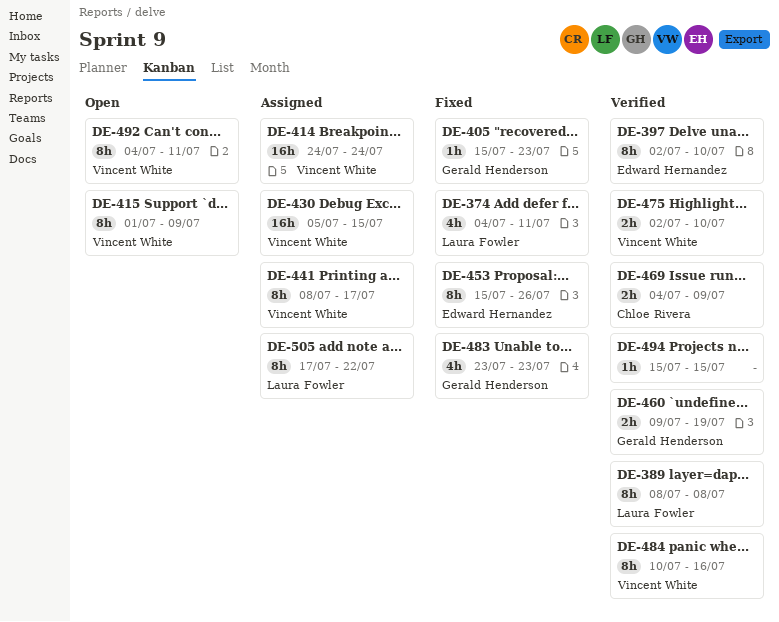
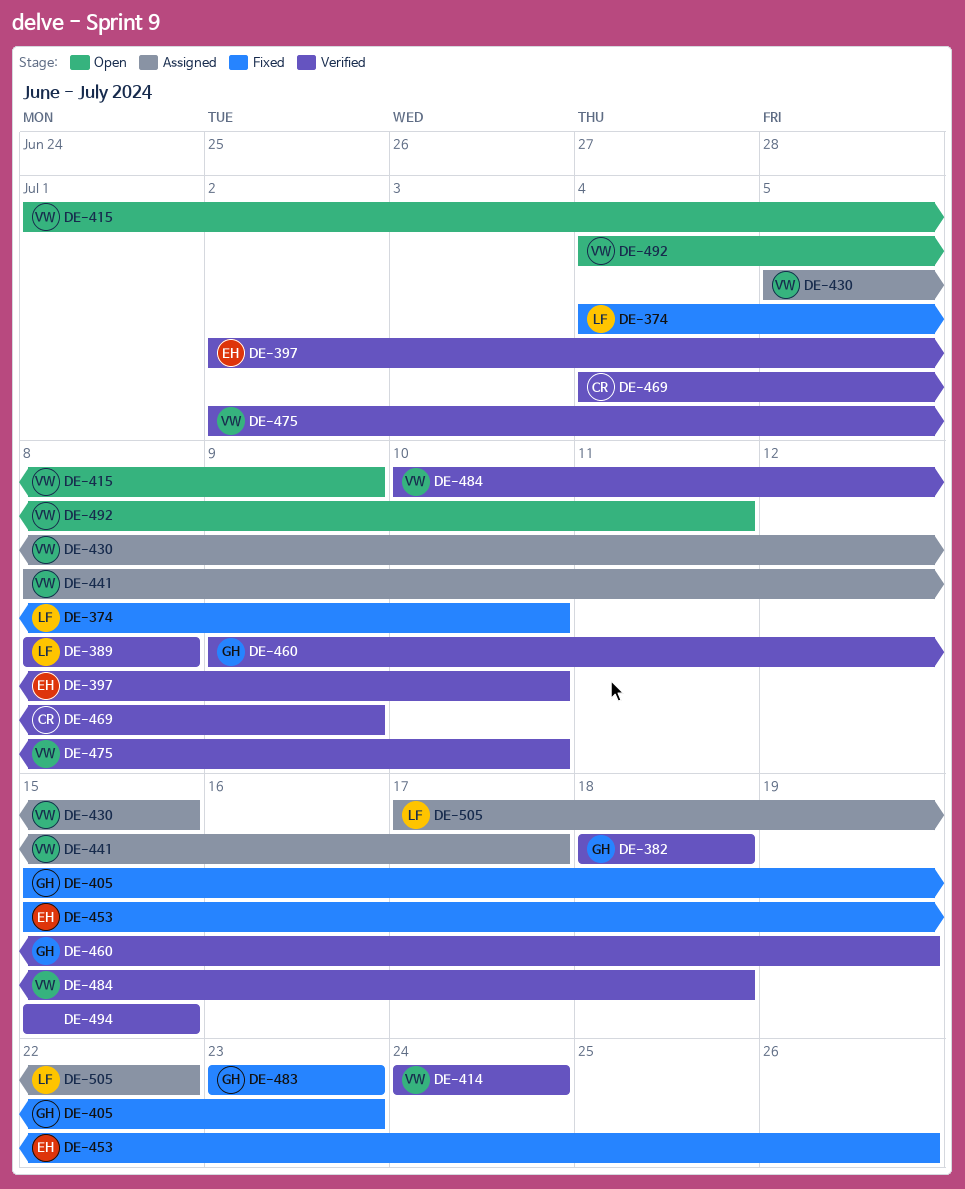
DE-374, due: Jul 11 -> Jul 10
DE-382: none -> present
DE-414, status: Assigned -> Verified
DE-484, due: Jul 16 -> Jul 18

